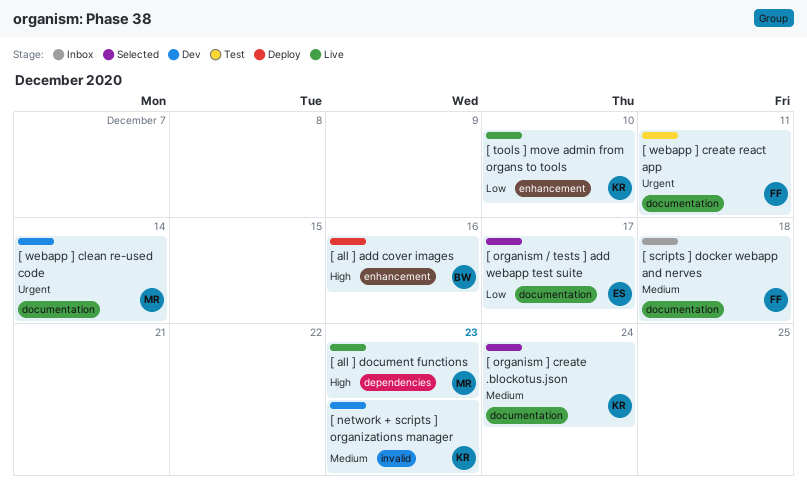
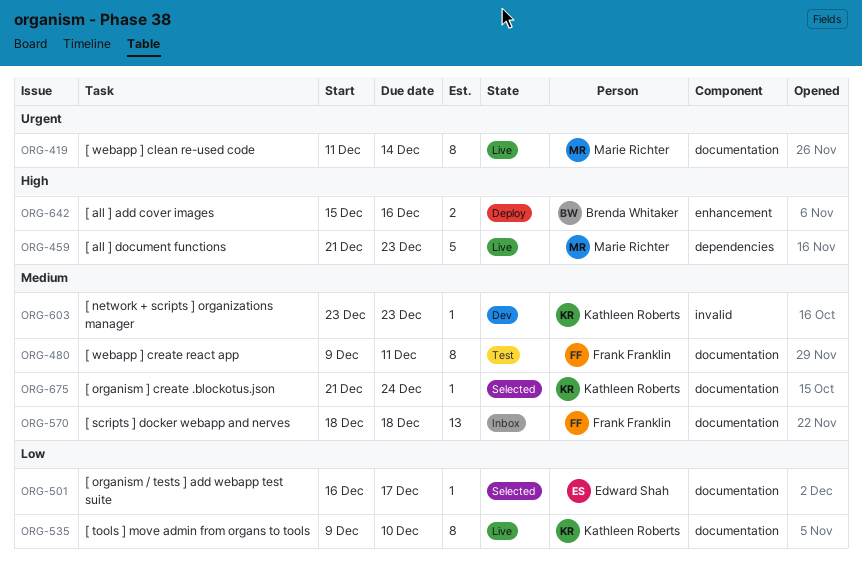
[ tools ] move admin from organs to tools, label: enhancement -> documentation
[ webapp ] clean re-used code, status: Dev -> Live
[ webapp ] create react app, priority: Urgent -> Medium

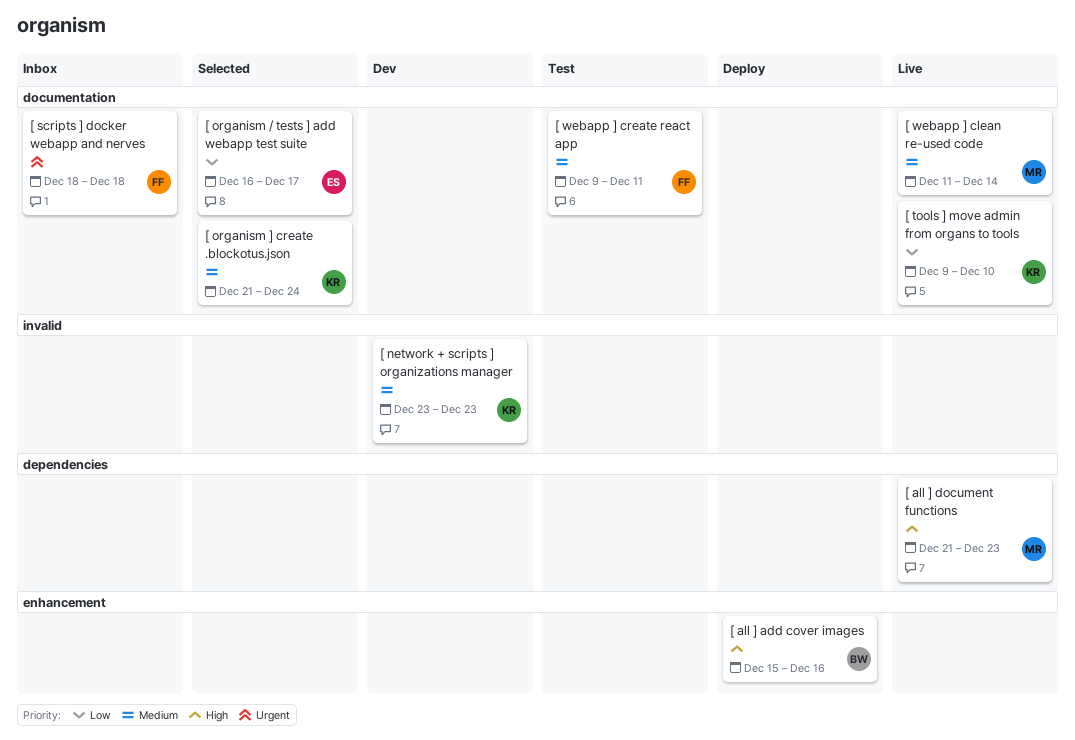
[ scripts ] docker webapp and nerves, priority: Medium -> Urgent
[ webapp ] clean re-used code, priority: Urgent -> Medium

